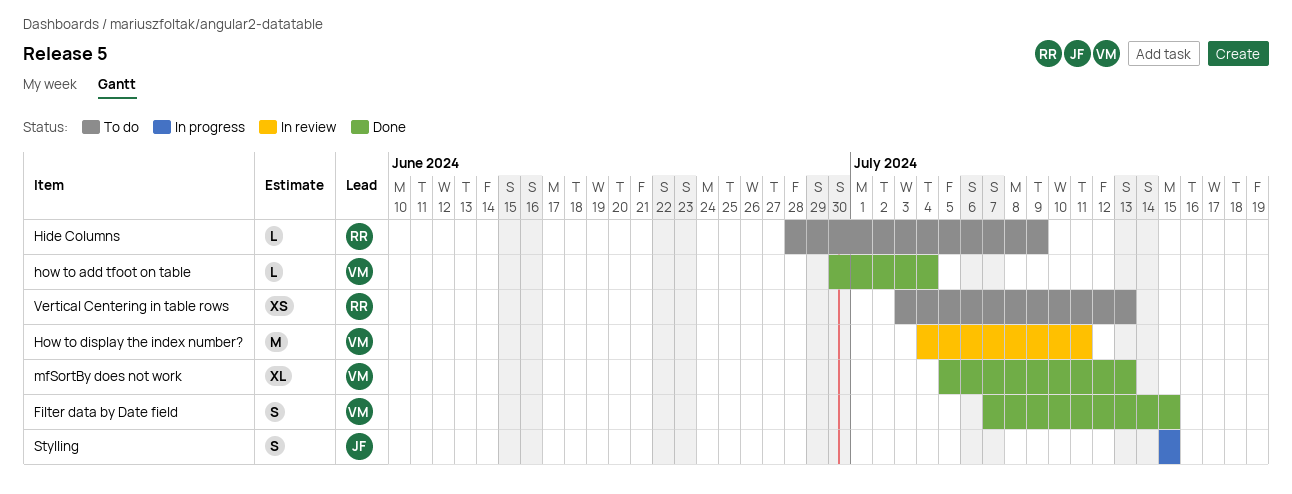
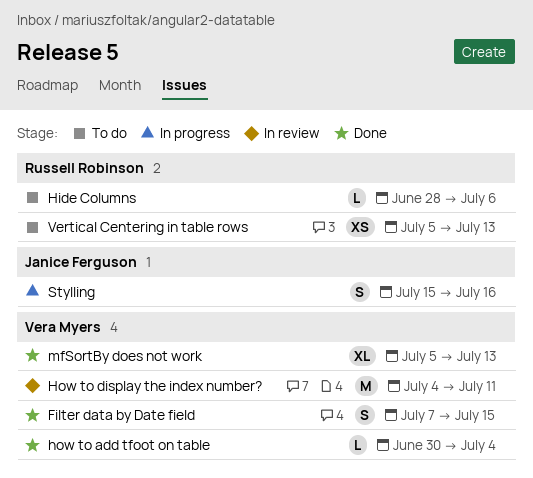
Hide Columns, due: Jul 9 -> Jul 6
Stylling, due: Jul 15 -> Jul 16
Vertical Centering in table rows, start: Jul 3 -> Jul 5

